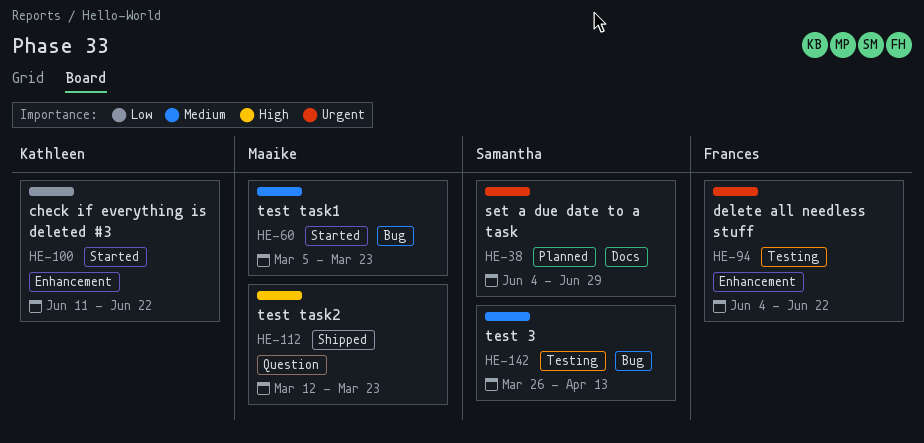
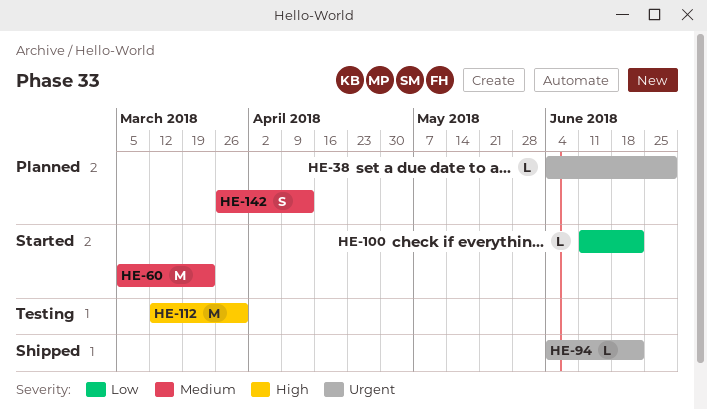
HE-94, status: Testing -> Shipped
HE-112, status: Shipped -> Testing
HE-112, due: Mar 23 -> Mar 30
HE-142, status: Testing -> Planned

